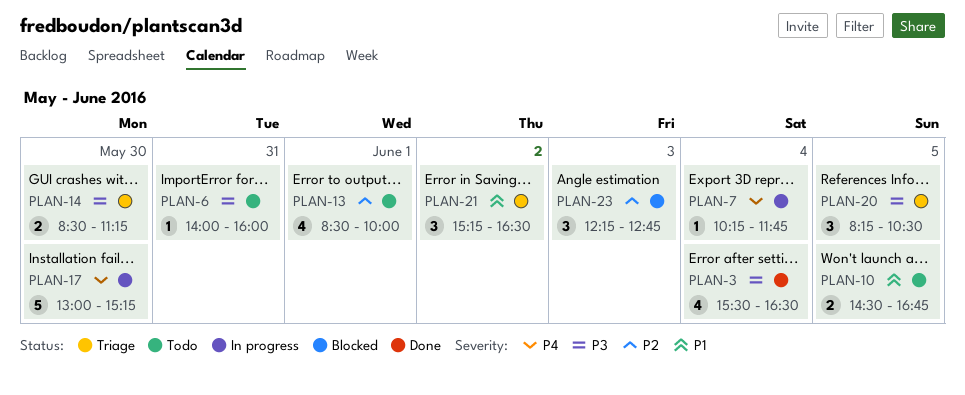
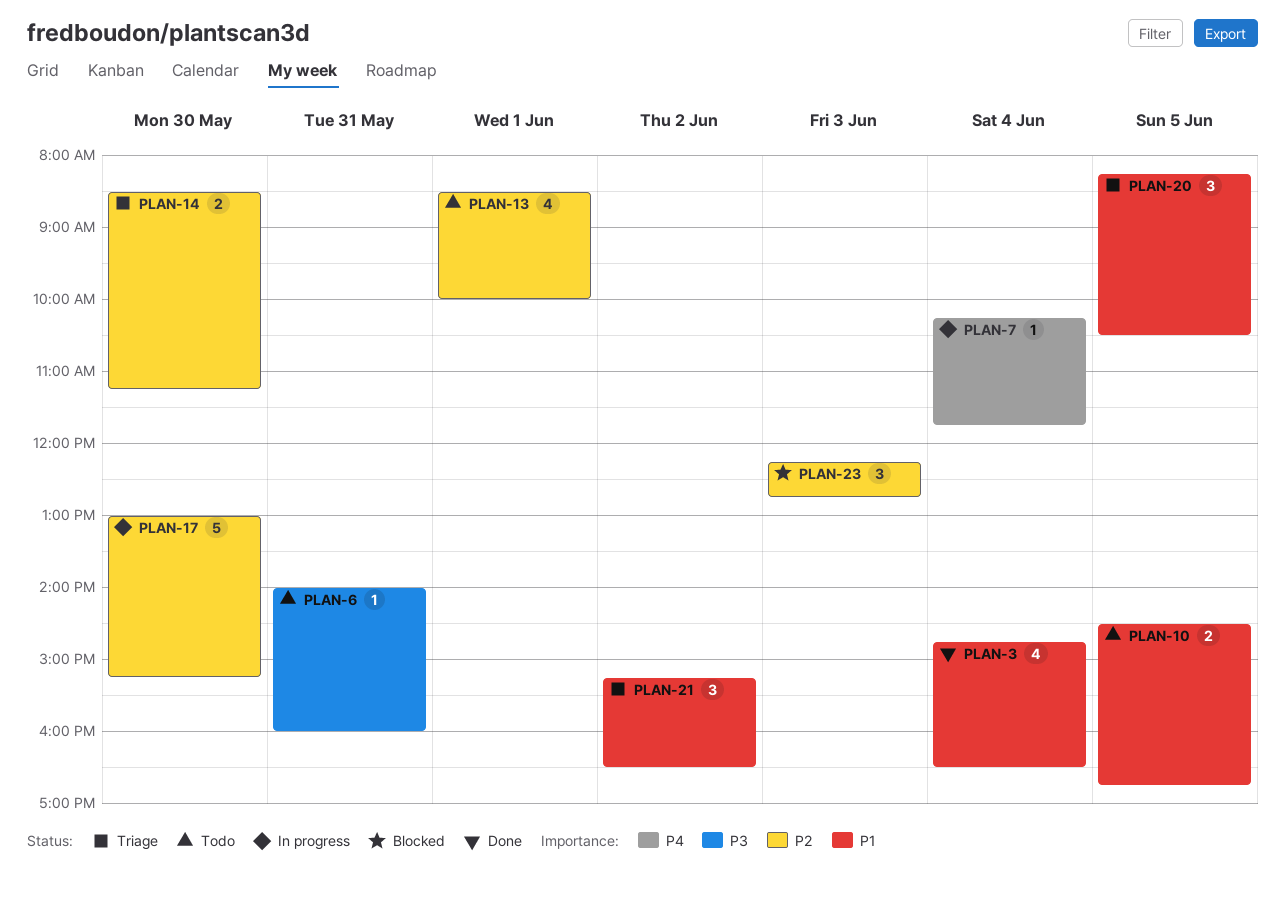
PLAN-3, priority: P3 -> P1
PLAN-3, begins: 15:30 -> 14:45
PLAN-14, priority: P3 -> P2
PLAN-17, priority: P4 -> P2
PLAN-20, priority: P3 -> P1

